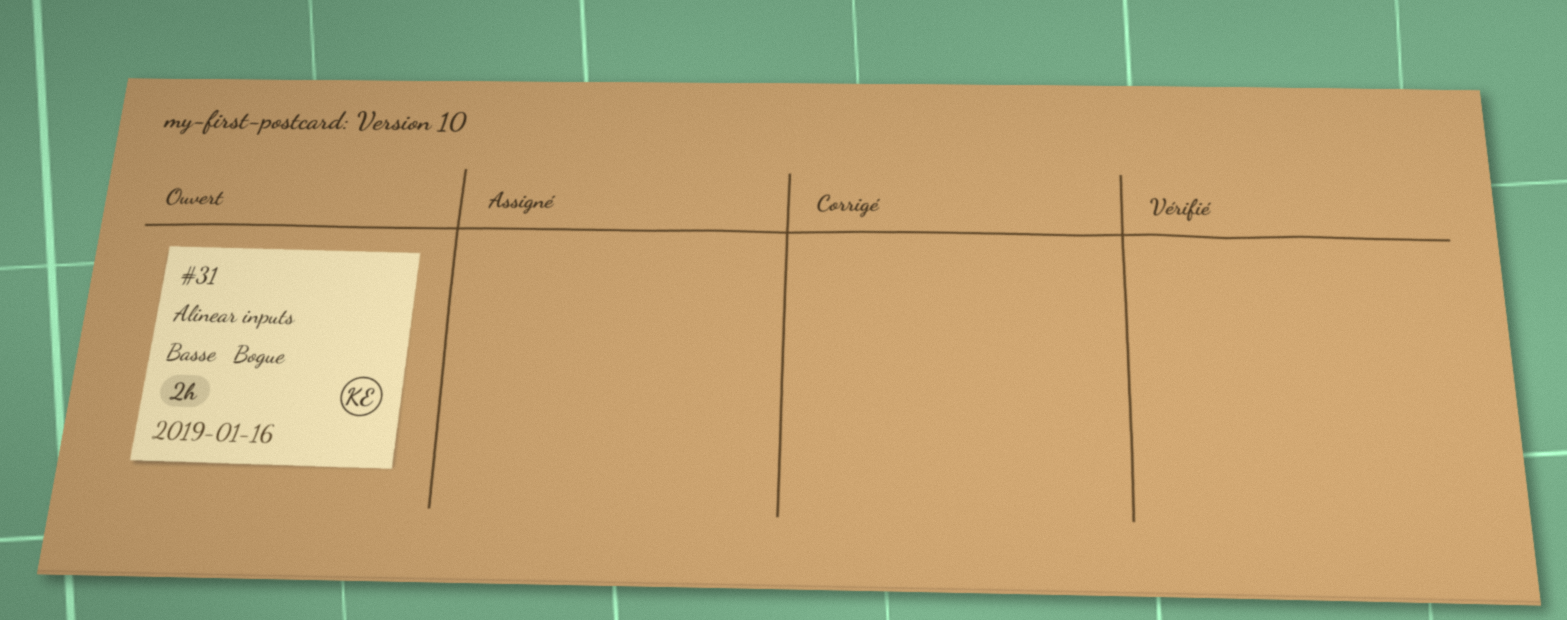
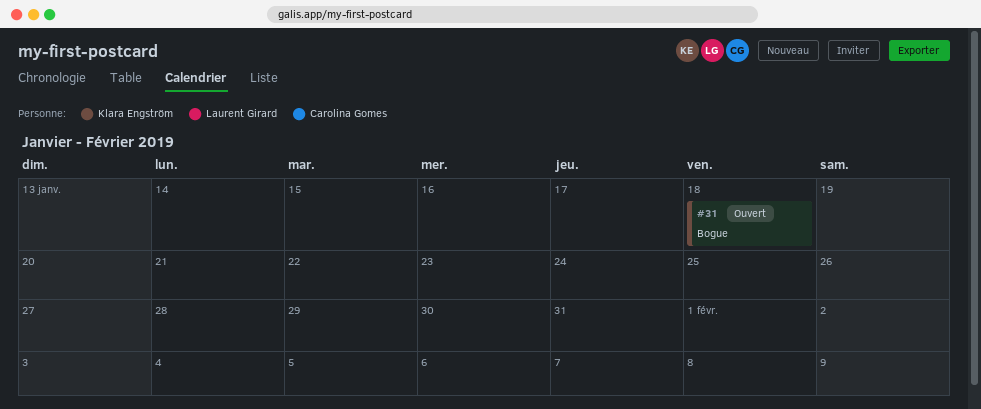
#31, due: Jan 16 -> Jan 18

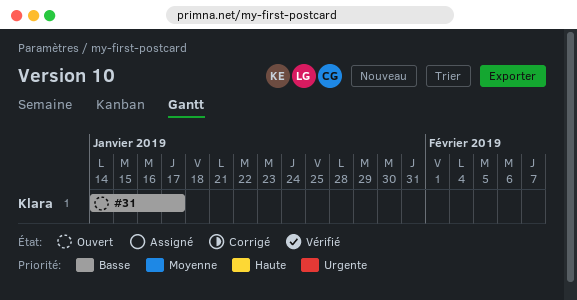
#31, due: Jan 18 -> Jan 17

